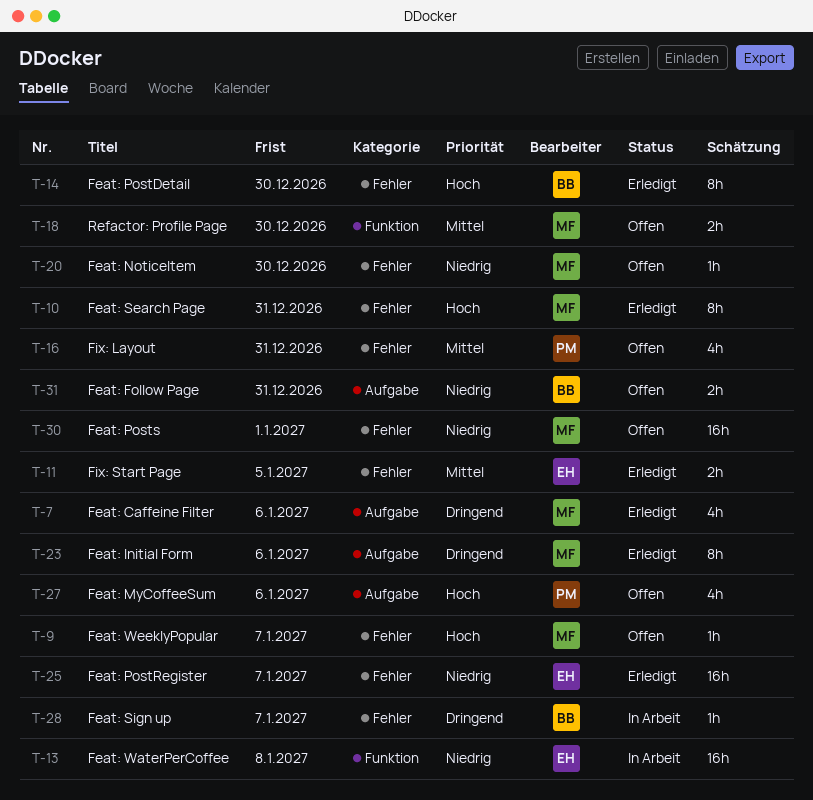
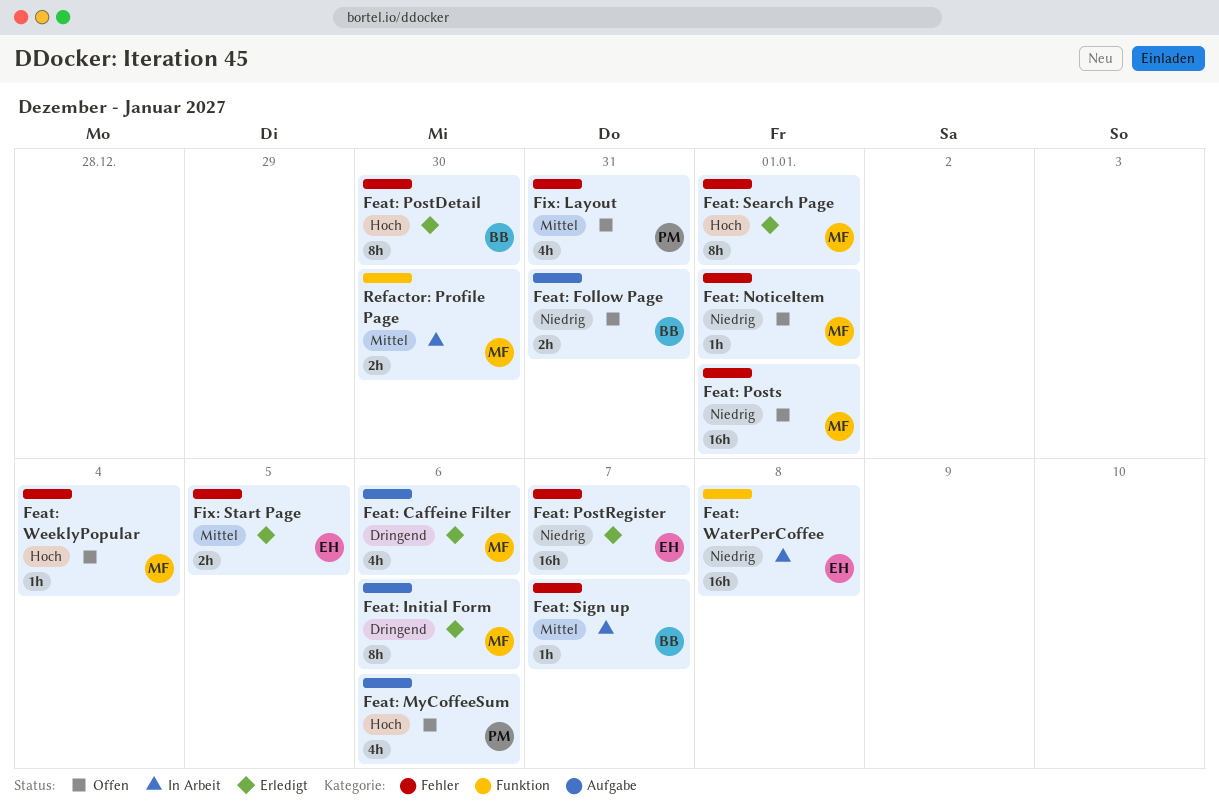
Feat: NoticeItem, due: Dec 30 -> Jan 1
Feat: Search Page, due: Dec 31 -> Jan 1
Feat: Sign up, priority: Dringend -> Mittel
Feat: WeeklyPopular, due: Jan 7 -> Jan 4
Refactor: Profile Page, status: Offen -> In Arbeit

